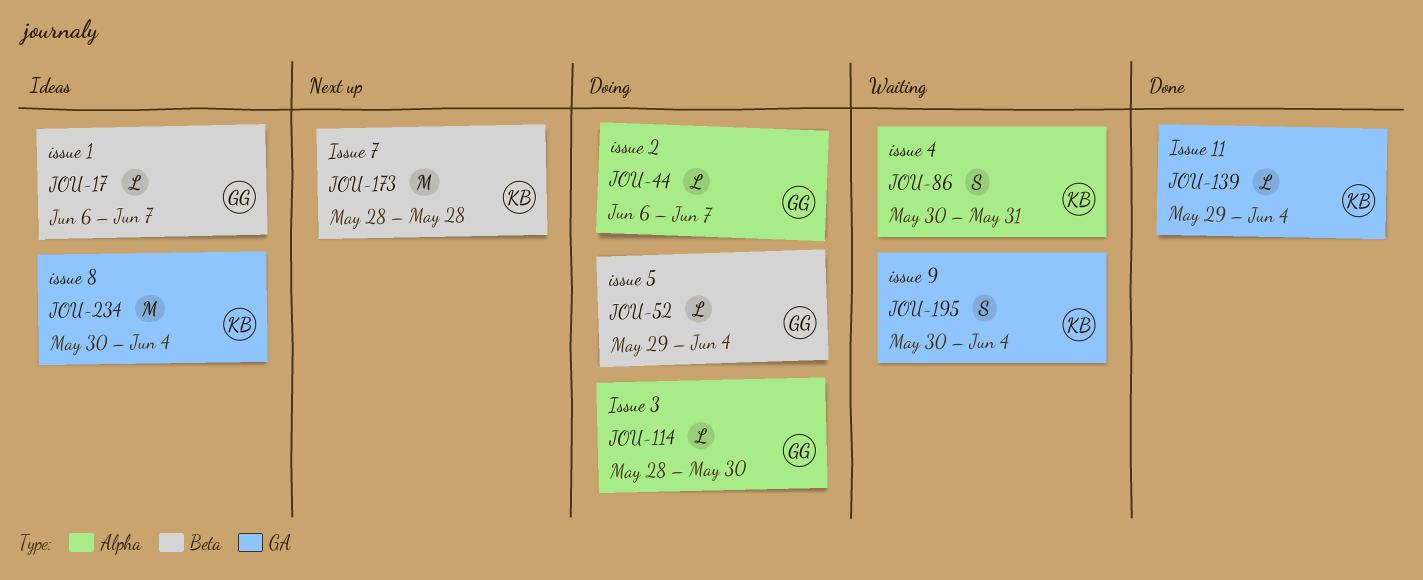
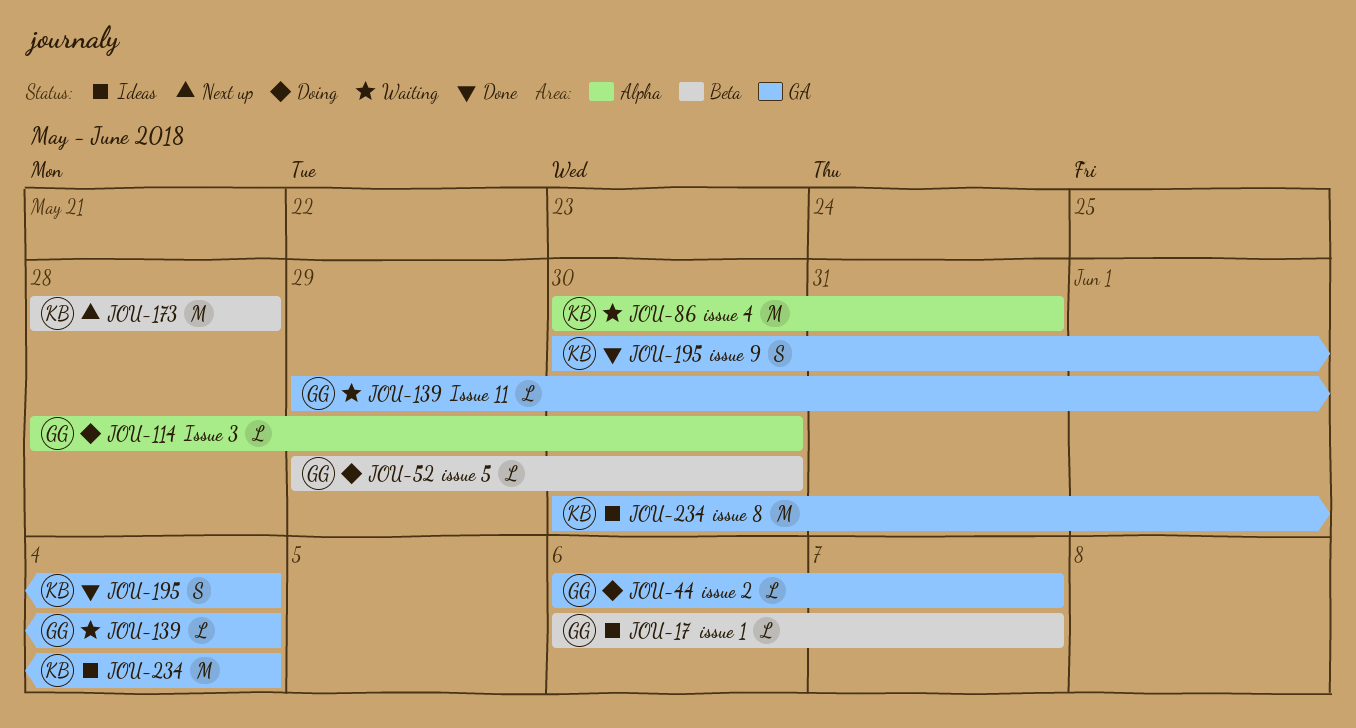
JOU-44, label: Alpha -> GA
JOU-52, due: Jun 4 -> May 30
JOU-86, estimate: S -> M
JOU-139, status: Done -> Waiting
JOU-139, owner: KB -> GG
JOU-195, status: Waiting -> Done

